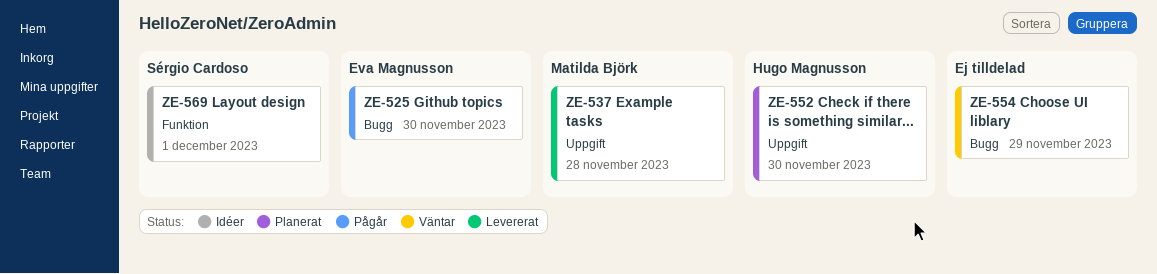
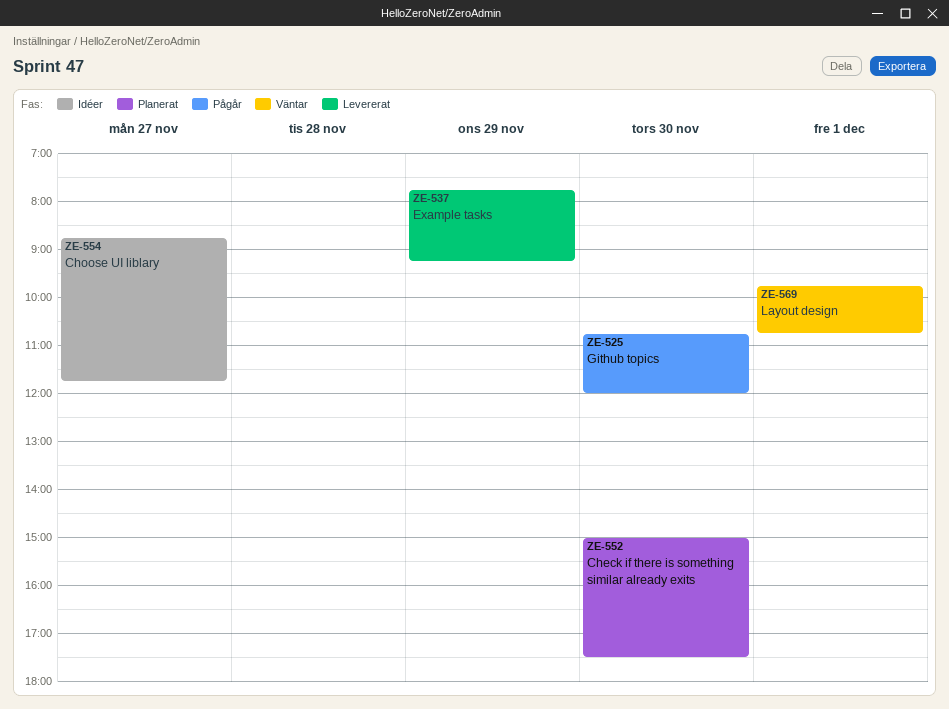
ZE-537, day: Nov 28 -> Nov 29
ZE-554, status: Väntar -> Idéer
ZE-554, day: Nov 29 -> Nov 27
ZE-569, status: Idéer -> Väntar

